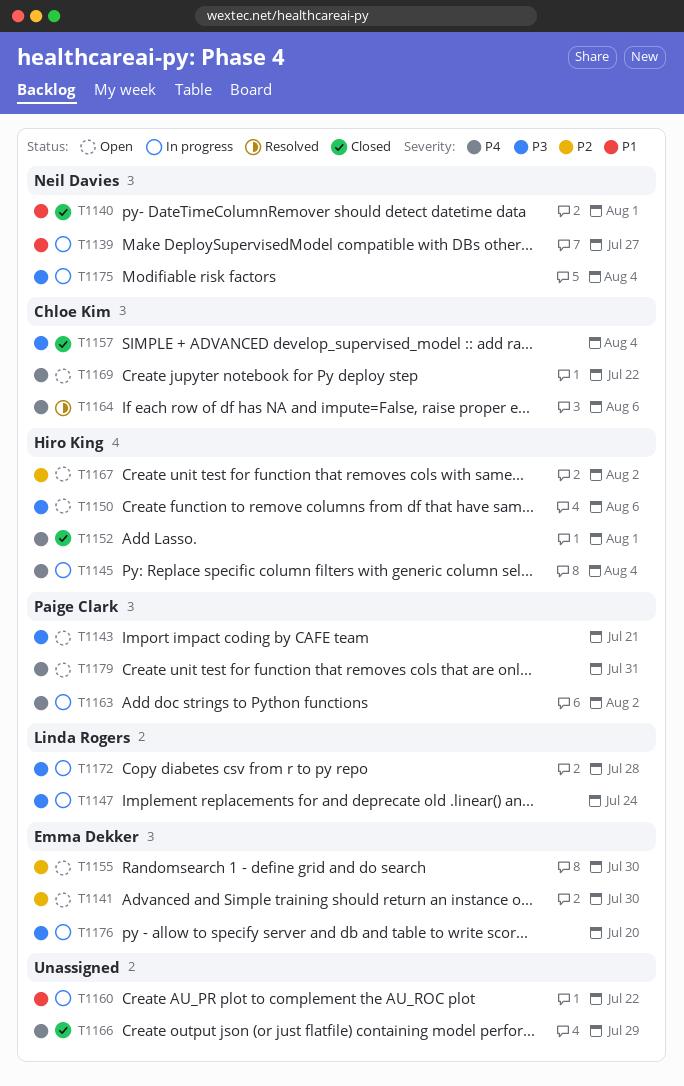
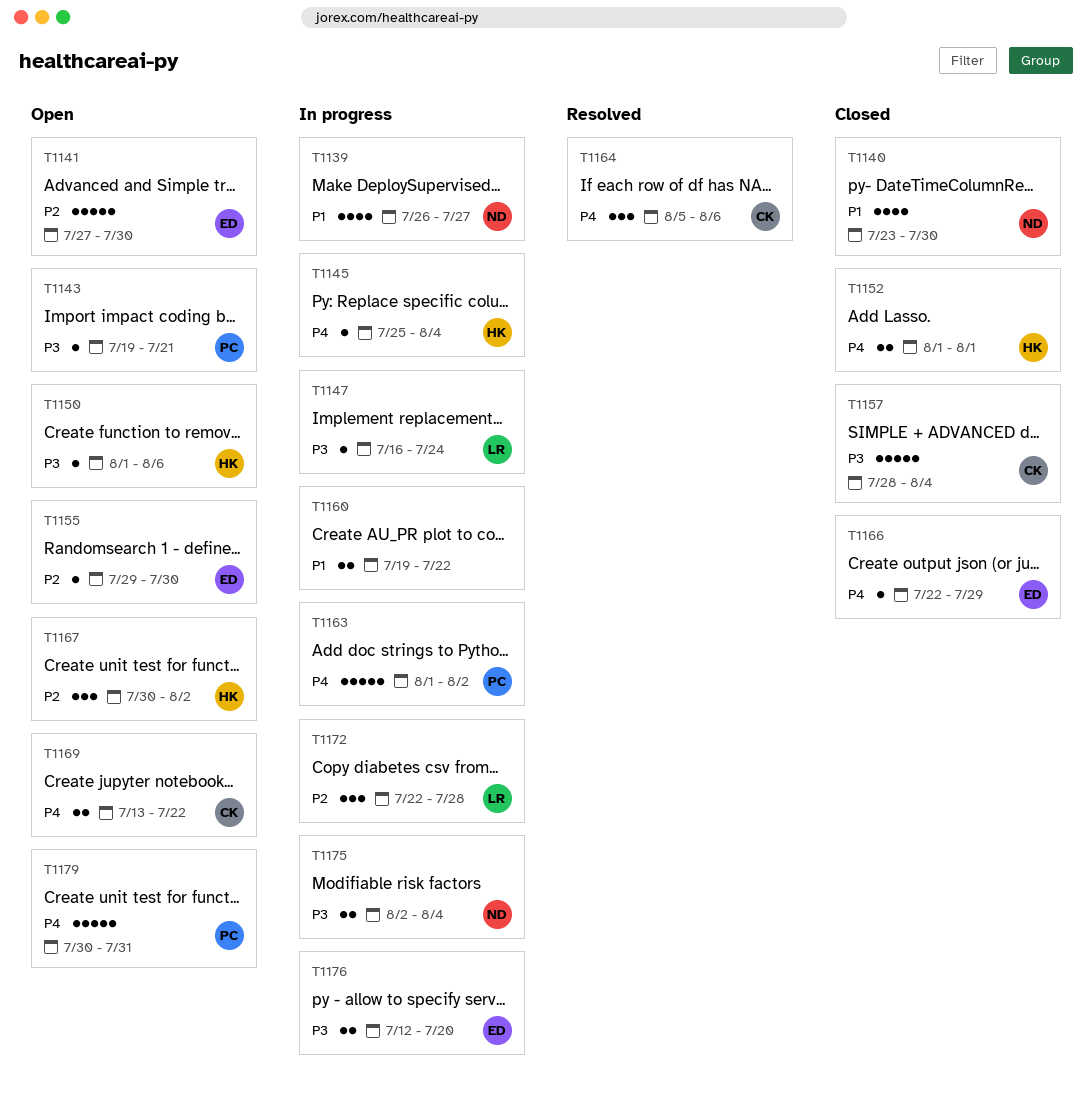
T1140, due: Aug 1 -> Jul 30
T1166, owner: none -> Emma Dekker
T1172, priority: P3 -> P2

